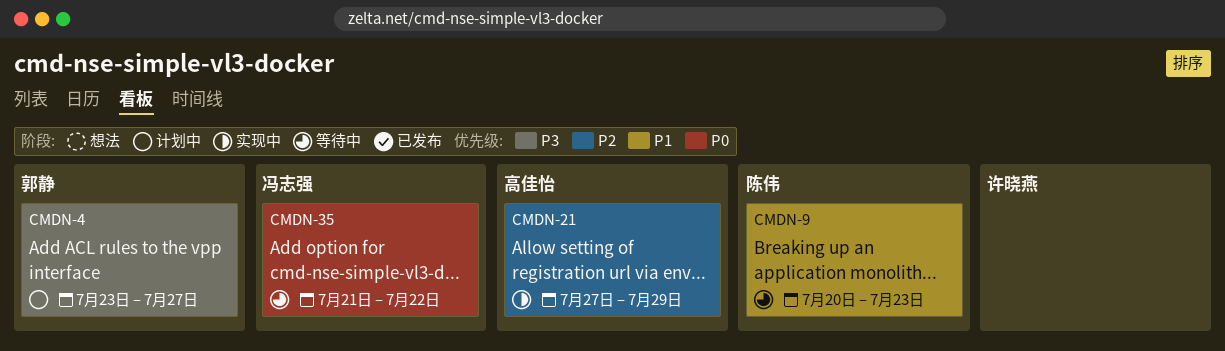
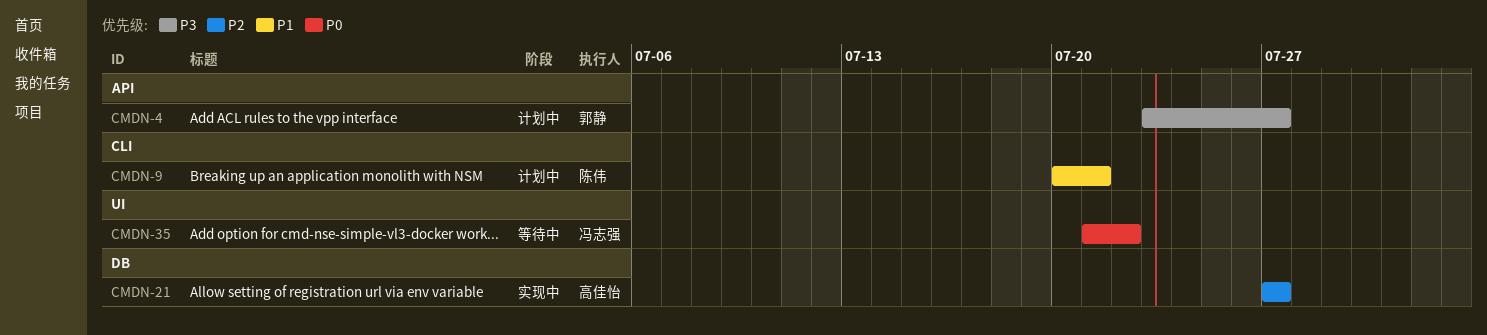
CMDN-9, status: 等待中 -> 计划中
CMDN-9, due: Jul 23 -> Jul 21
CMDN-21, due: Jul 29 -> Jul 27

